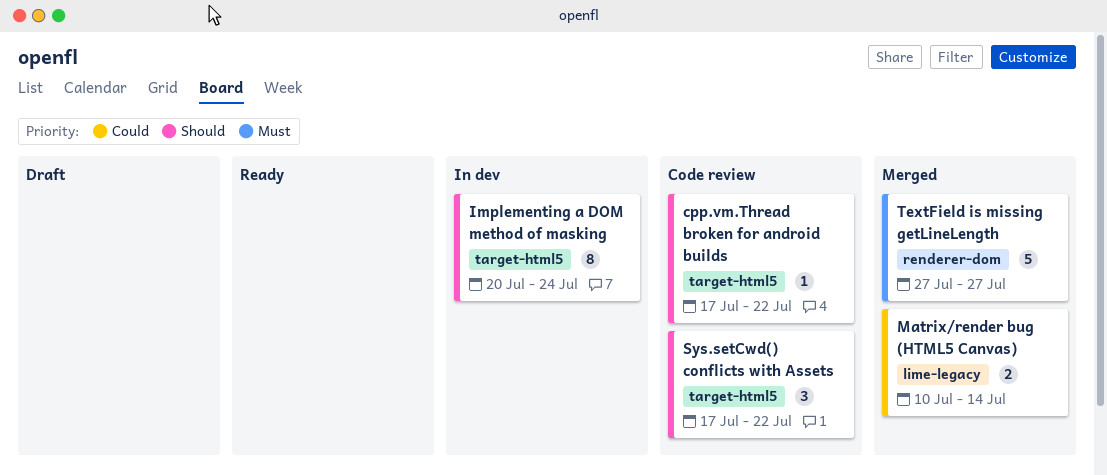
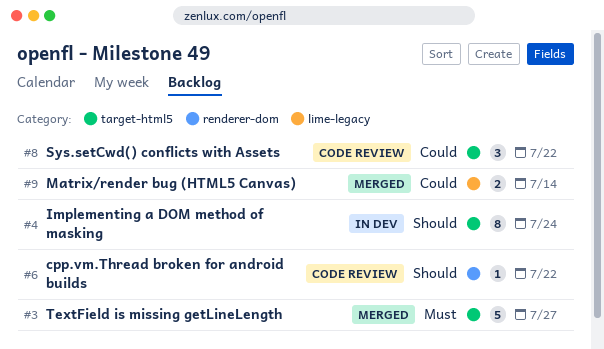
cpp.vm.Thread broken for android builds, label: target-html5 -> renderer-dom
Sys.setCwd() conflicts with Assets, priority: Should -> Could
TextField is missing getLineLength, label: renderer-dom -> target-html5

